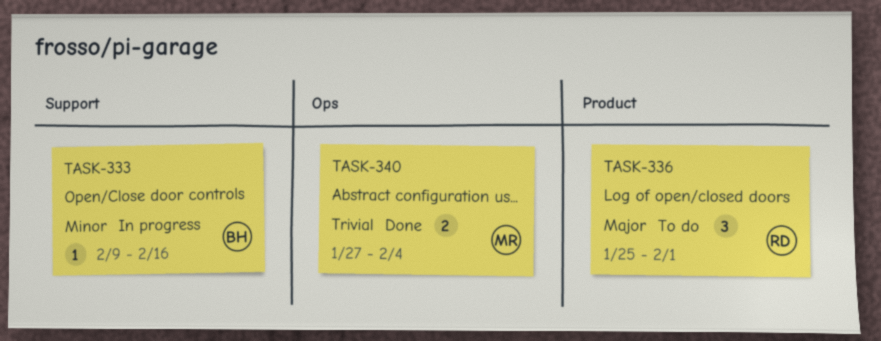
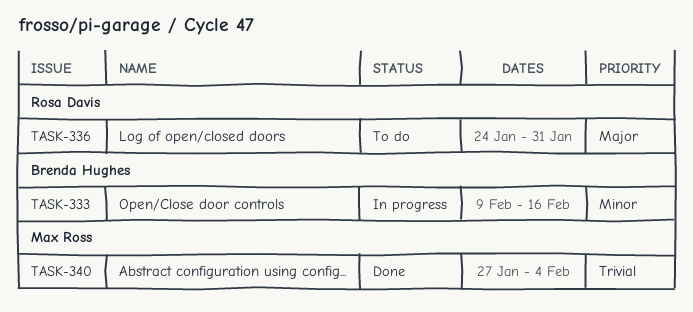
TASK-336, start: Jan 25 -> Jan 24
TASK-336, due: Feb 1 -> Jan 31

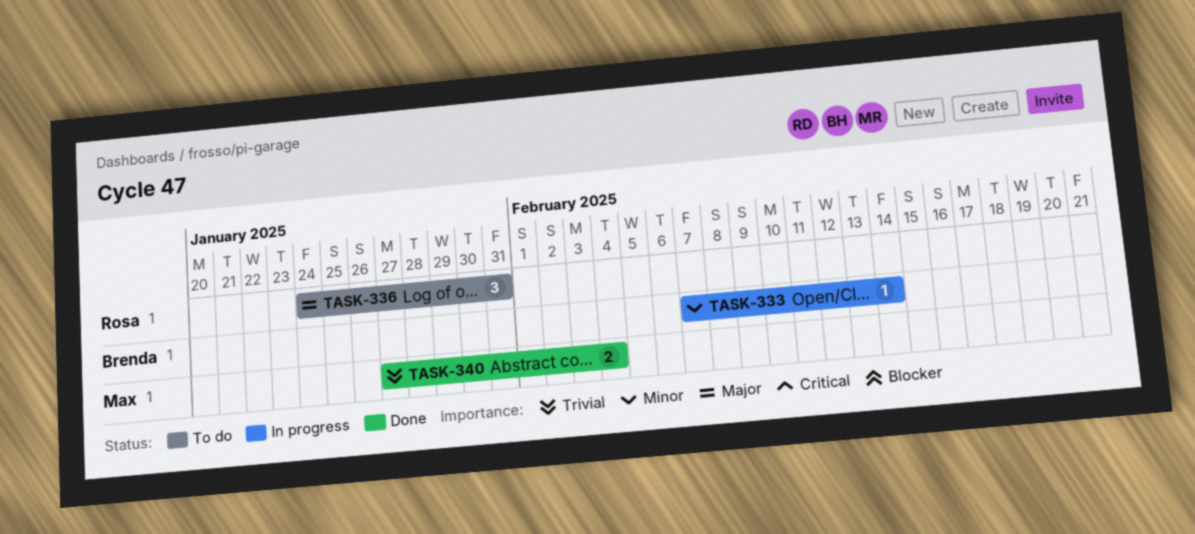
TASK-333, start: Feb 9 -> Feb 7
TASK-333, due: Feb 16 -> Feb 14

